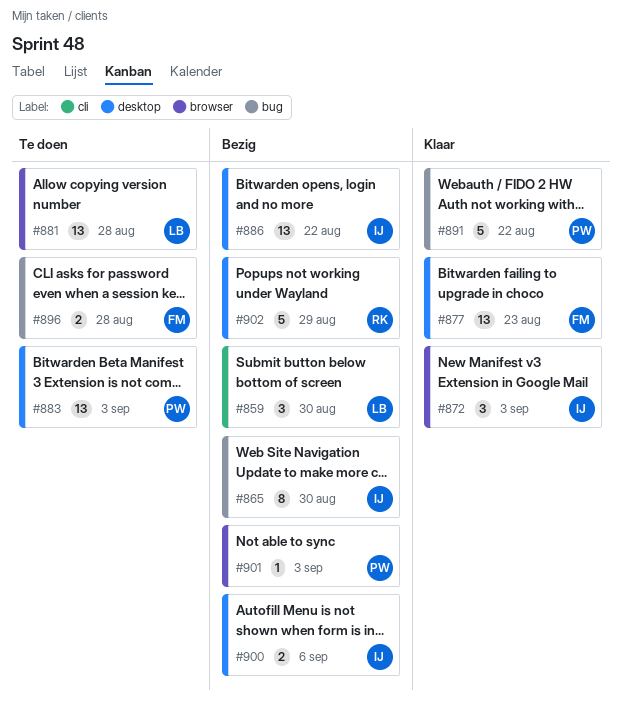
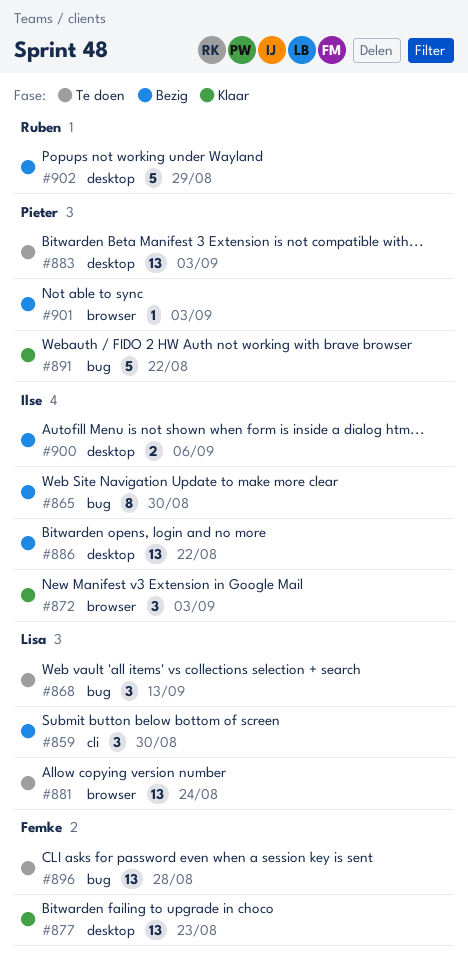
#868: none -> present
#881, due: Aug 28 -> Aug 24
#896, estimate: 2 -> 13

